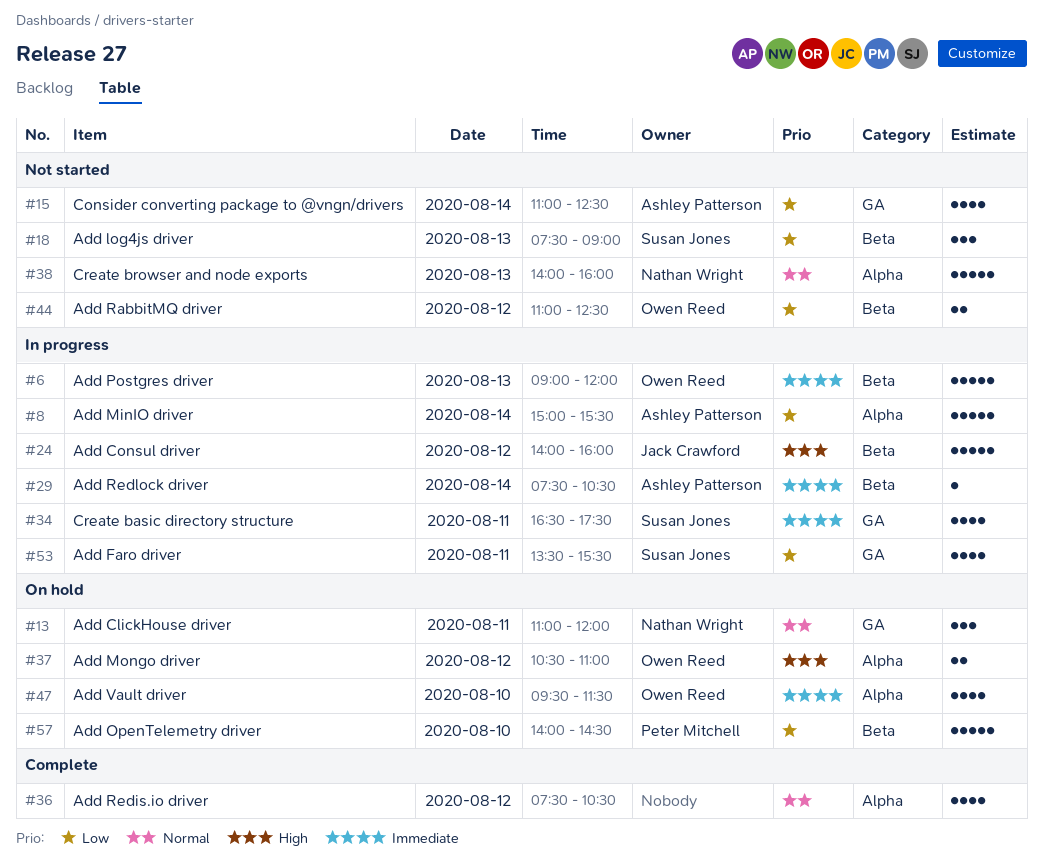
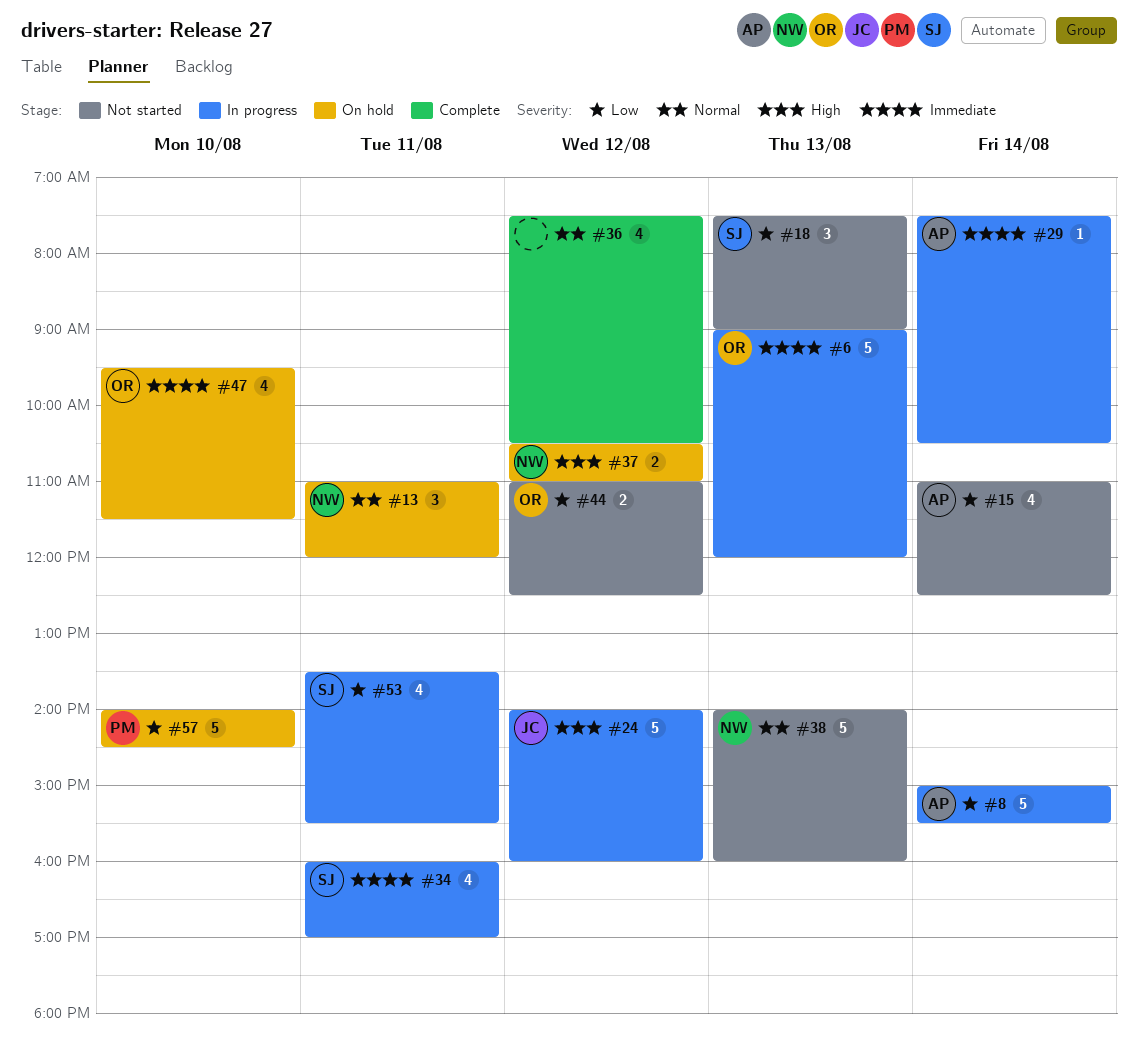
#34, begins: 16:30 -> 16:00
#34, ends: 17:30 -> 17:00
#37, owner: Owen Reed -> Nathan Wright

